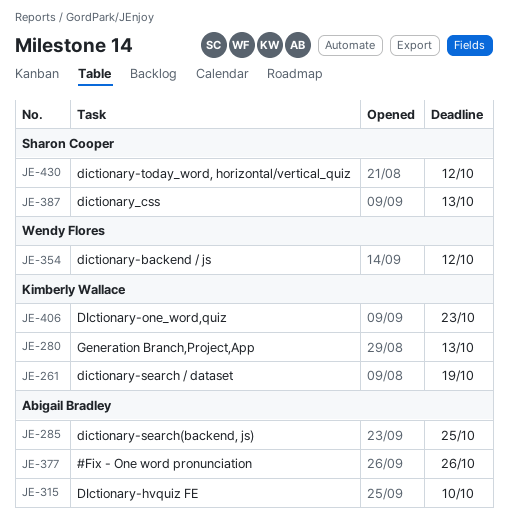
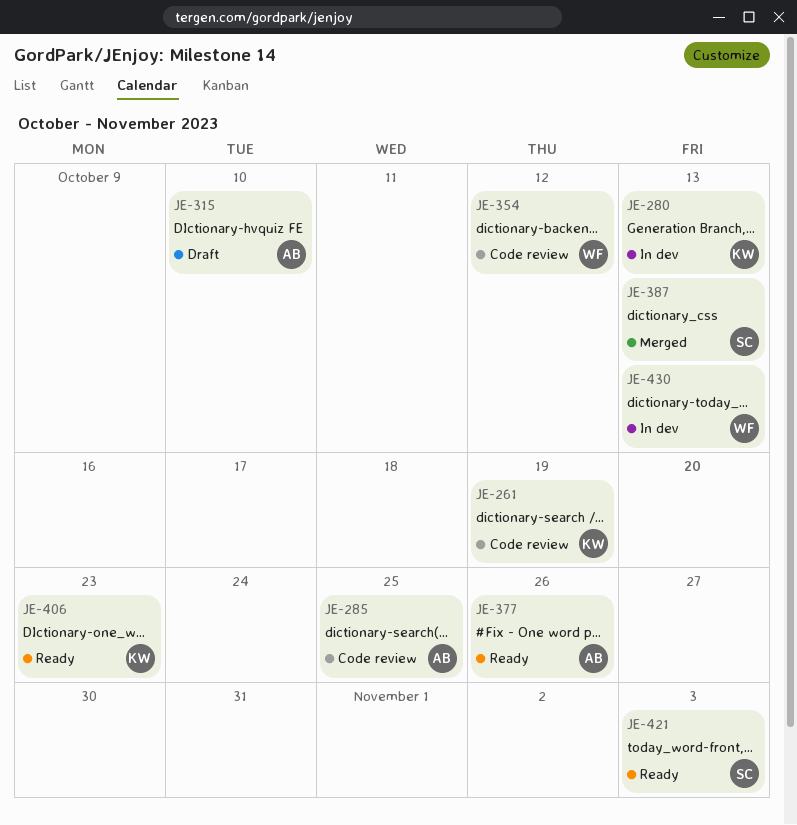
JE-421: none -> present
JE-430, owner: Sharon Cooper -> Wendy Flores
JE-430, due: Oct 12 -> Oct 13

